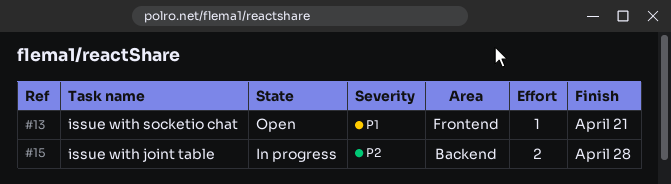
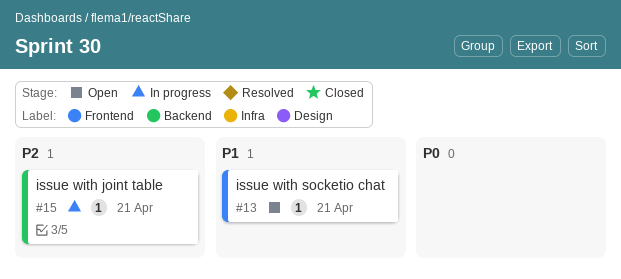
#15, estimate: 2 -> 1
#15, due: Apr 28 -> Apr 21

